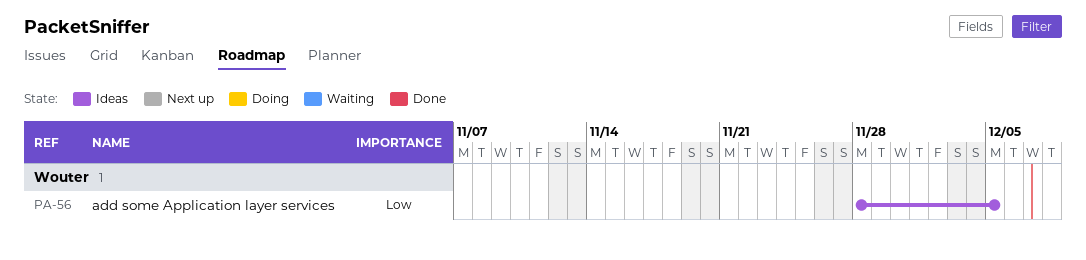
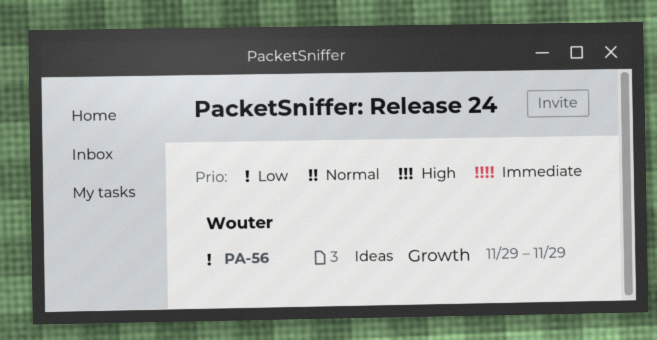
PA-56, start: Nov 28 -> Nov 29
PA-56, due: Dec 5 -> Nov 29

